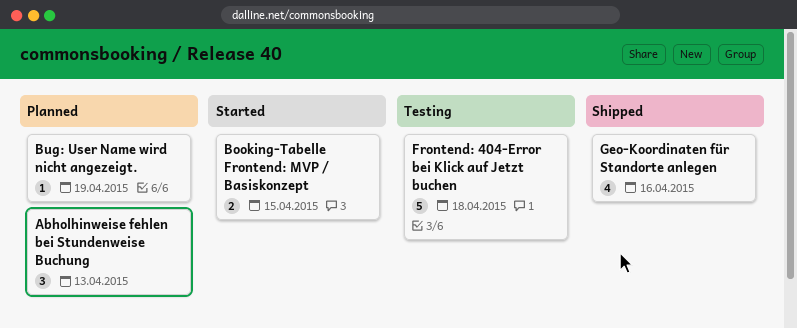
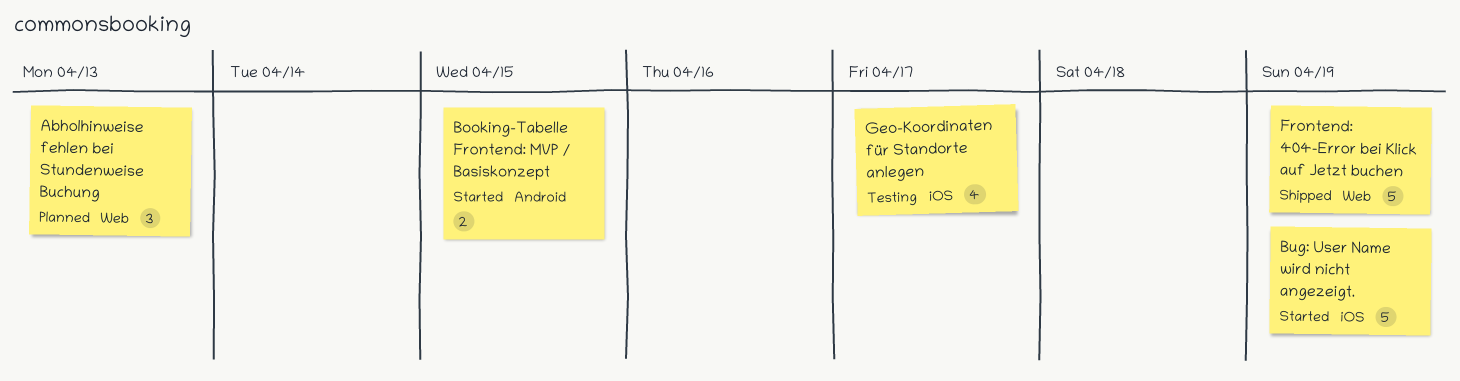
Bug: User Name wird nicht angezeigt., status: Planned -> Started
Bug: User Name wird nicht angezeigt., estimate: 1 -> 5
Frontend: 404-Error bei Klick auf Jetzt buchen, status: Testing -> Shipped
Frontend: 404-Error bei Klick auf Jetzt buchen, due: Apr 18 -> Apr 19
Geo-Koordinaten für Standorte anlegen, status: Shipped -> Testing
Geo-Koordinaten für Standorte anlegen, due: Apr 16 -> Apr 17

